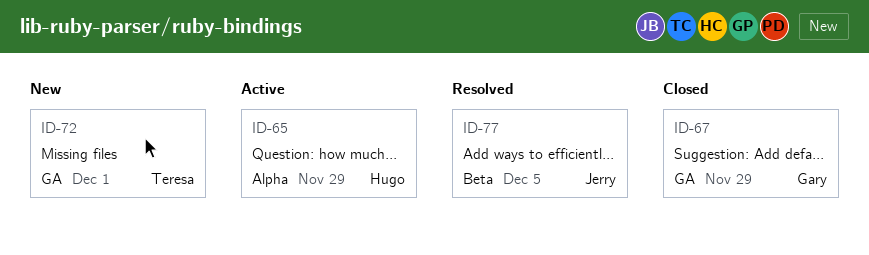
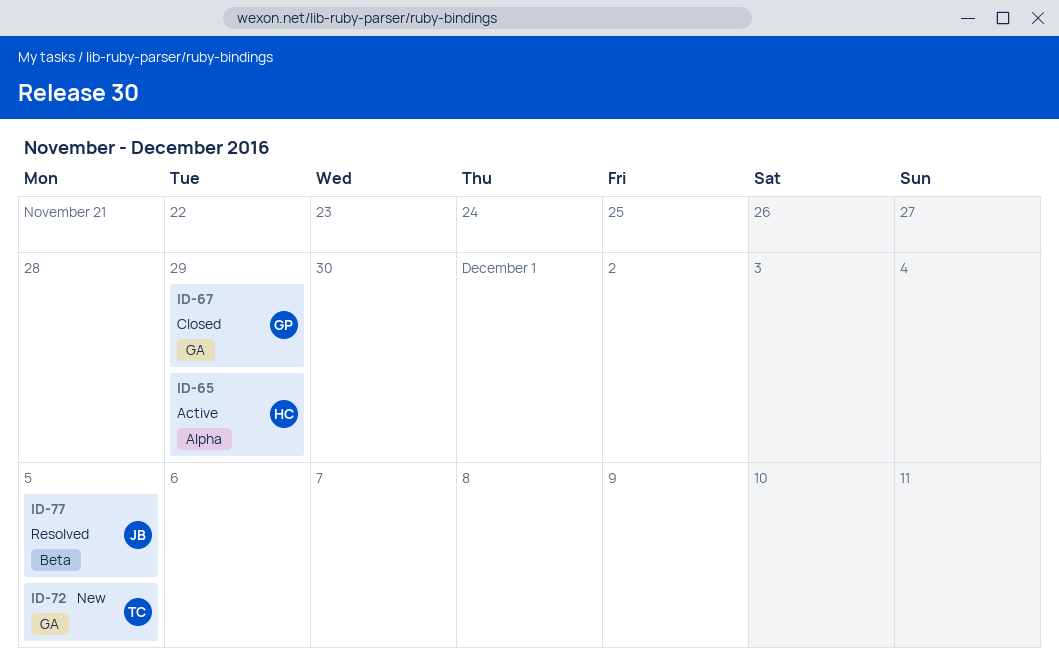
ID-72, due: Dec 1 -> Dec 5

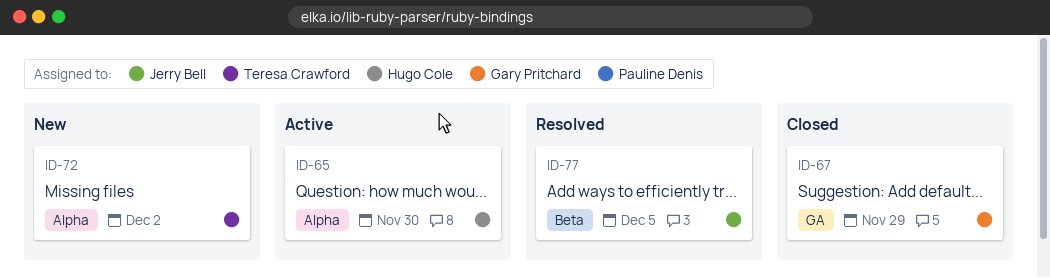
ID-65, due: Nov 29 -> Nov 30
ID-72, label: GA -> Alpha
ID-72, due: Dec 5 -> Dec 2

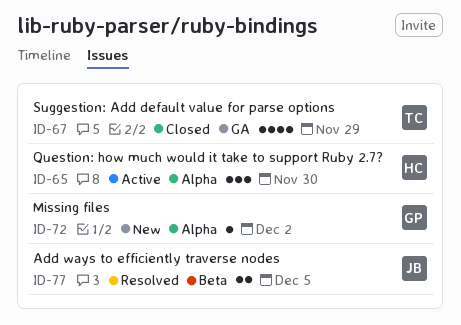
ID-67, owner: Gary Pritchard -> Teresa Crawford
ID-72, owner: Teresa Crawford -> Gary Pritchard

